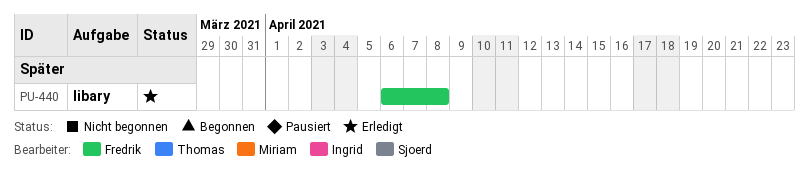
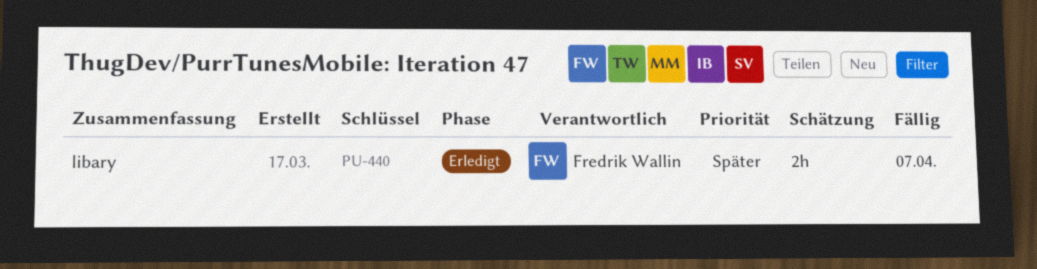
PU-440, due: Apr 8 -> Apr 7

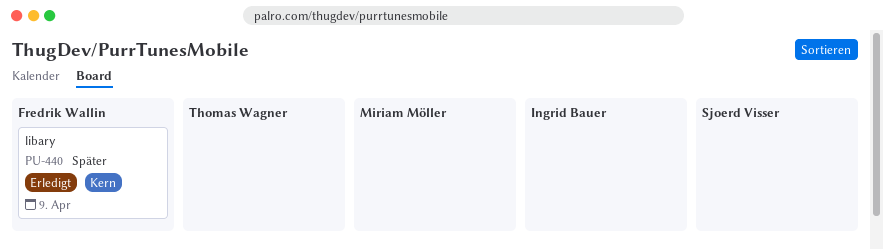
PU-440, due: Apr 7 -> Apr 9

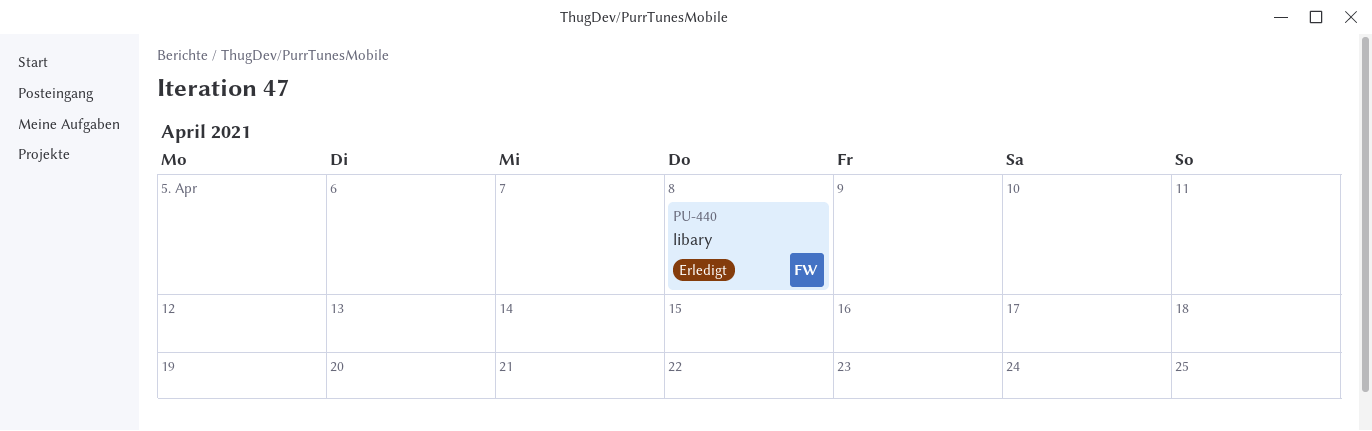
PU-440, due: Apr 9 -> Apr 8

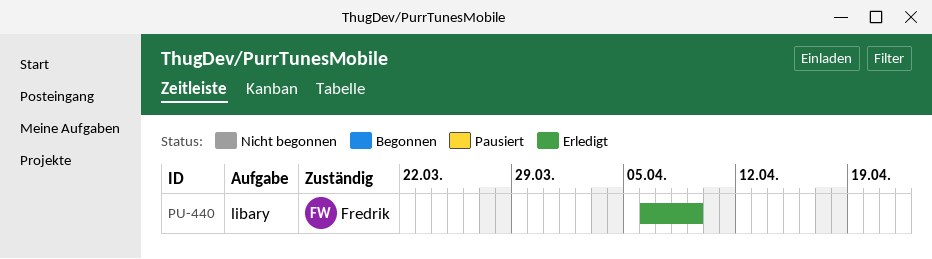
PU-440, due: Apr 8 -> Apr 9

